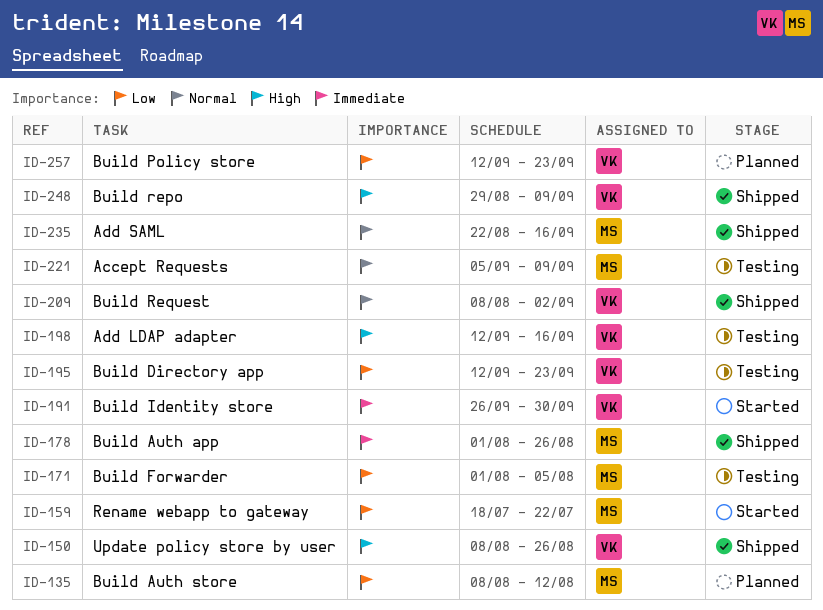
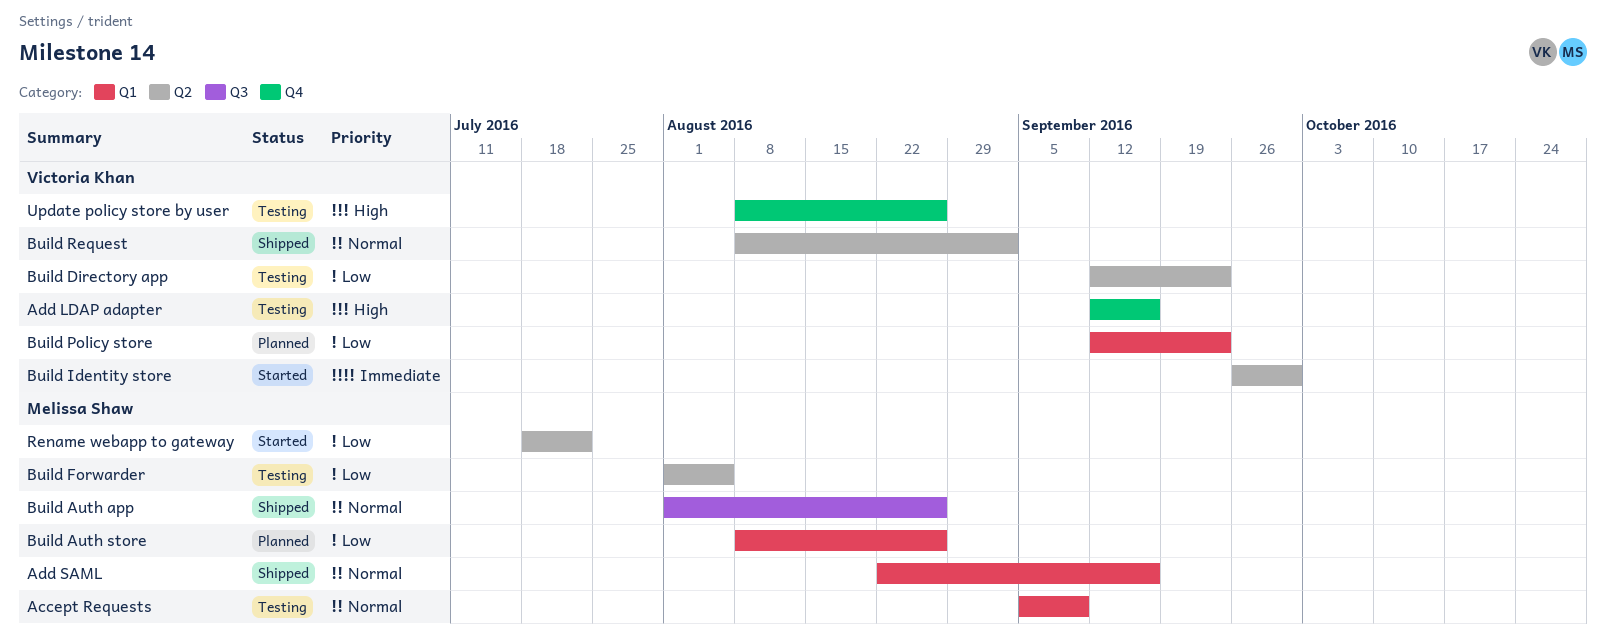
Build Auth app, priority: Immediate -> Normal
Build Auth store, due: Aug 12 -> Aug 26
Build repo: present -> none
Update policy store by user, status: Shipped -> Testing

